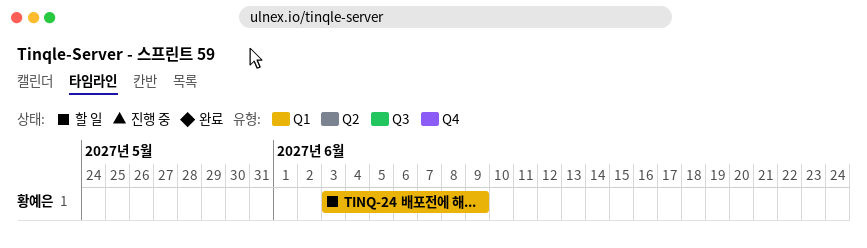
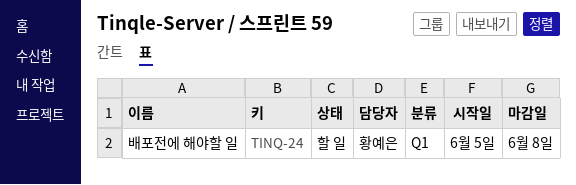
TINQ-24, start: Jun 3 -> Jun 5
TINQ-24, due: Jun 9 -> Jun 8

